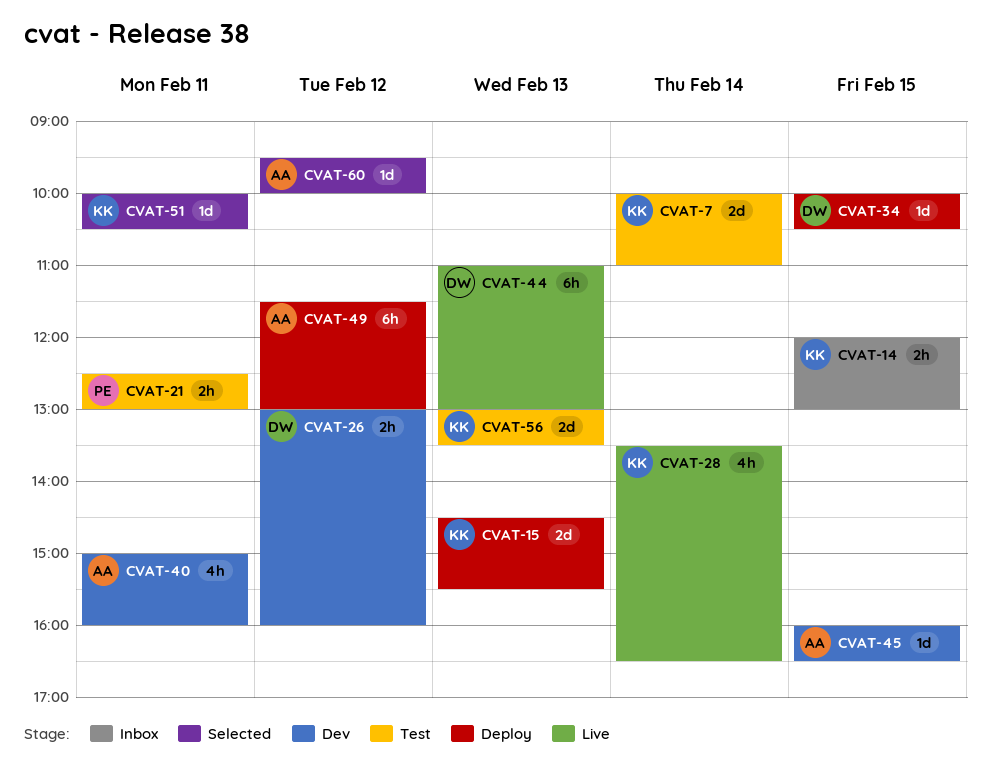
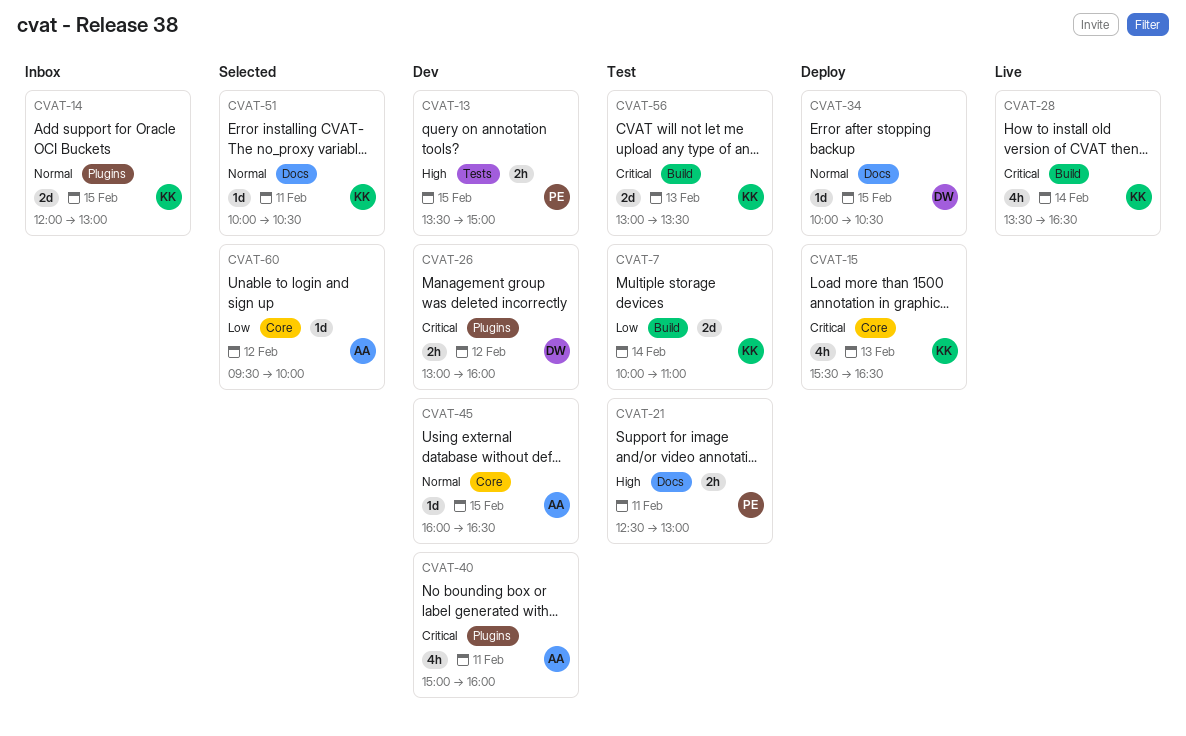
CVAT-13: none -> present
CVAT-14, estimate: 2h -> 2d
CVAT-15, estimate: 2d -> 4h
CVAT-15, begins: 14:30 -> 15:30
CVAT-15, ends: 15:30 -> 16:30
CVAT-44: present -> none
CVAT-49: present -> none

